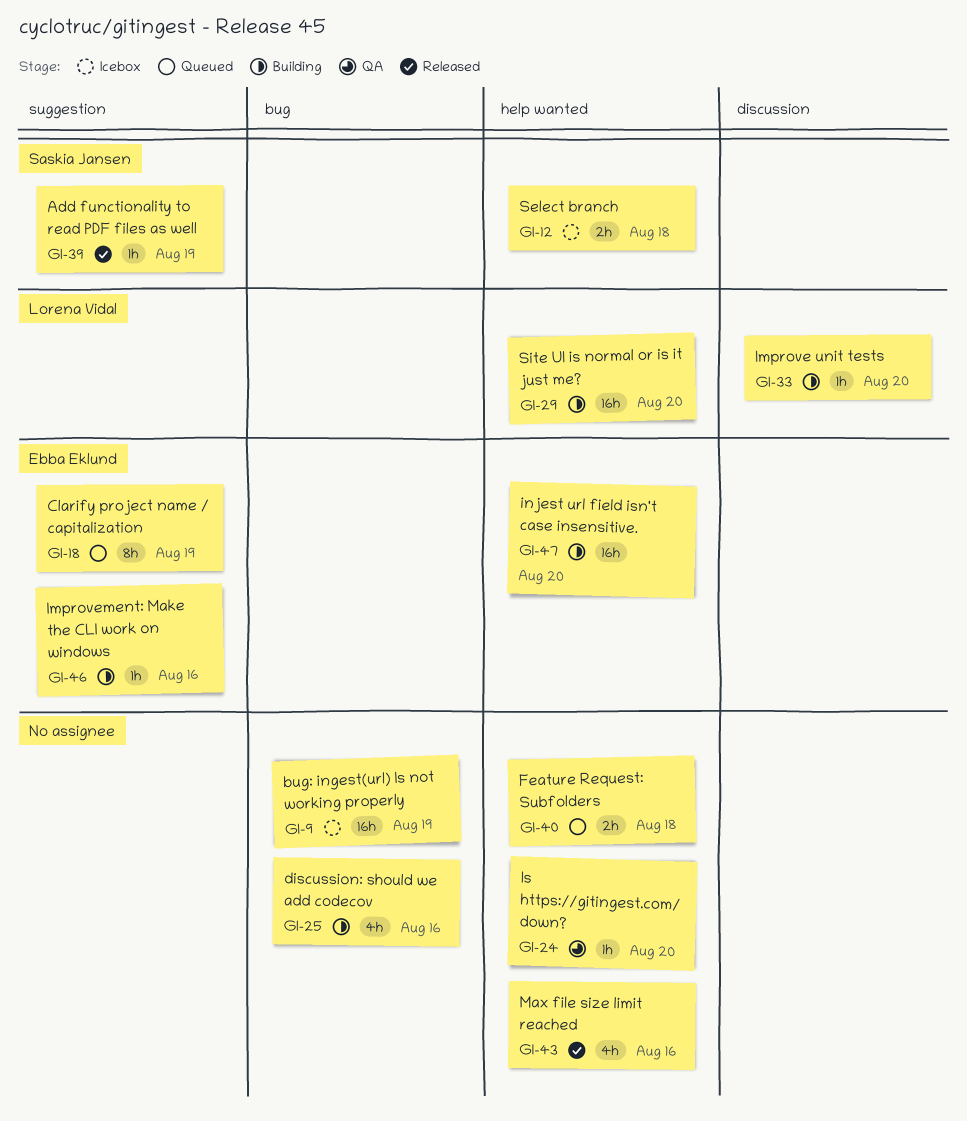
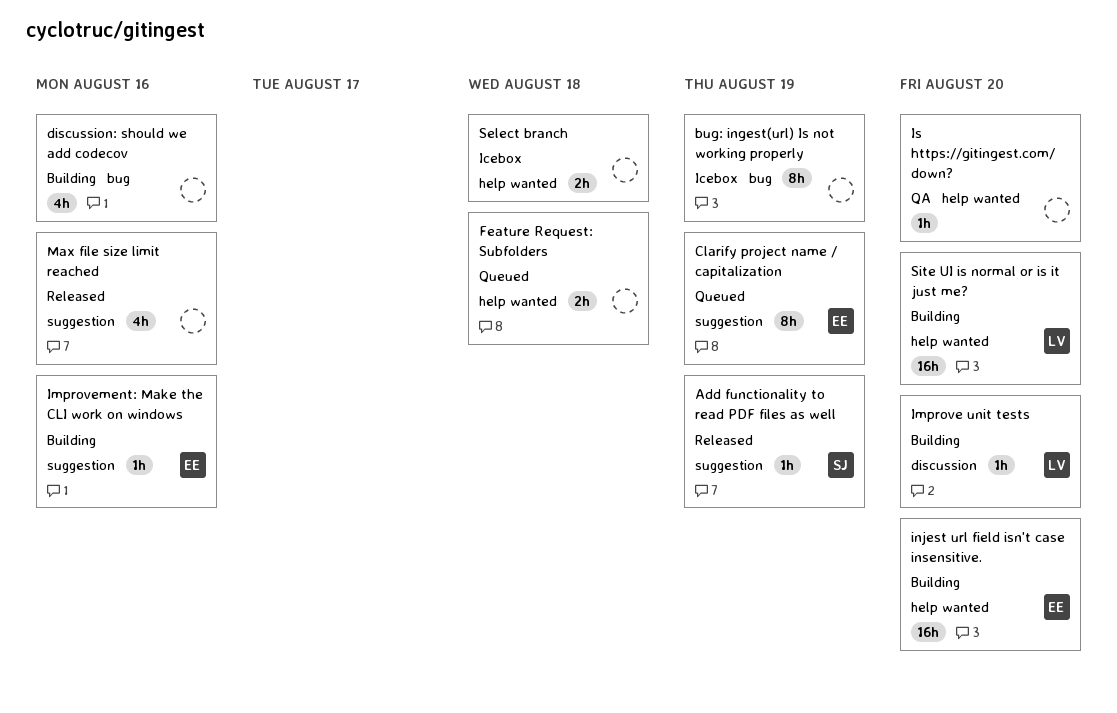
bug: ingest(url) Is not working properly, estimate: 16h -> 8h
Max file size limit reached, label: help wanted -> suggestion
Select branch, owner: Saskia Jansen -> none

